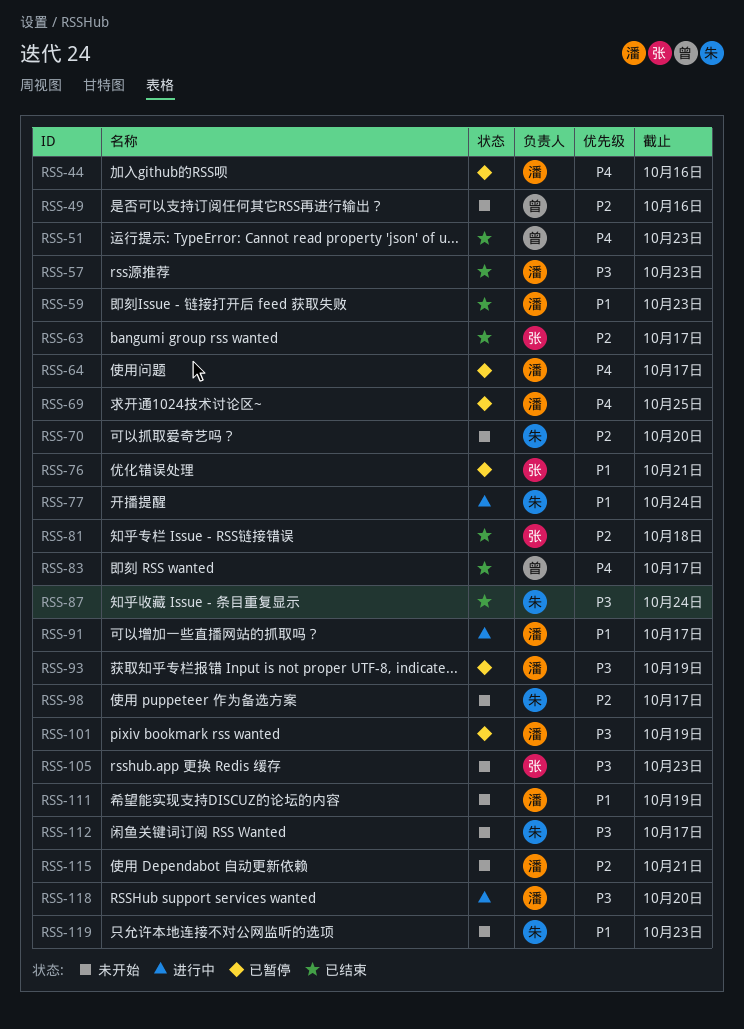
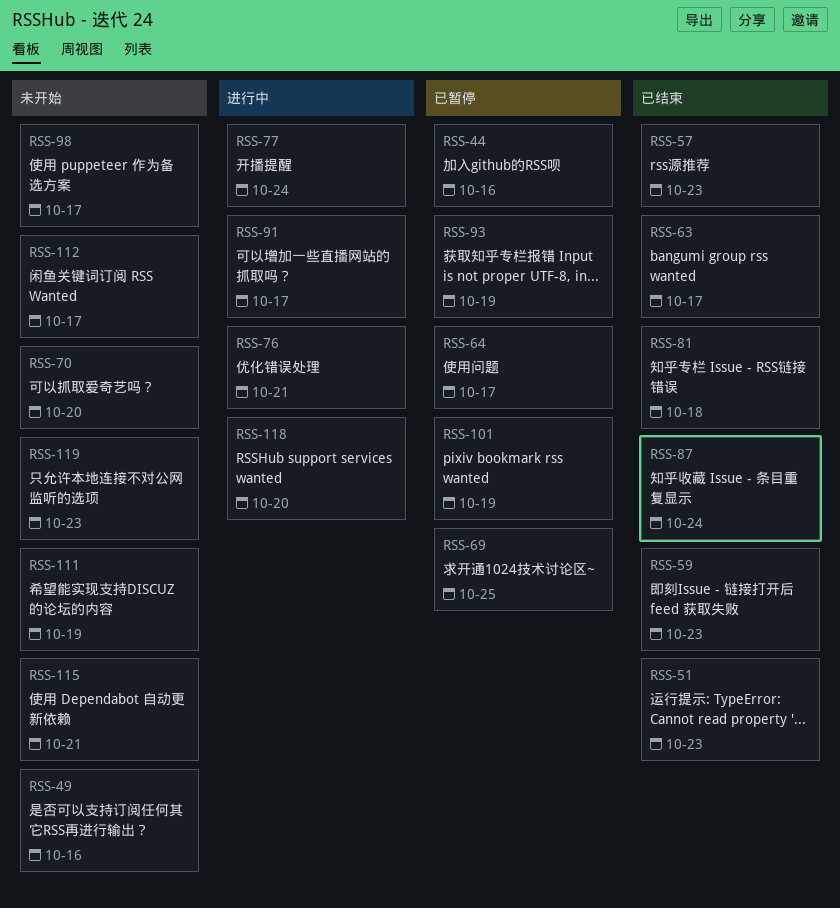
RSS-76, status: 已暂停 -> 进行中
RSS-83: present -> none
RSS-105: present -> none

